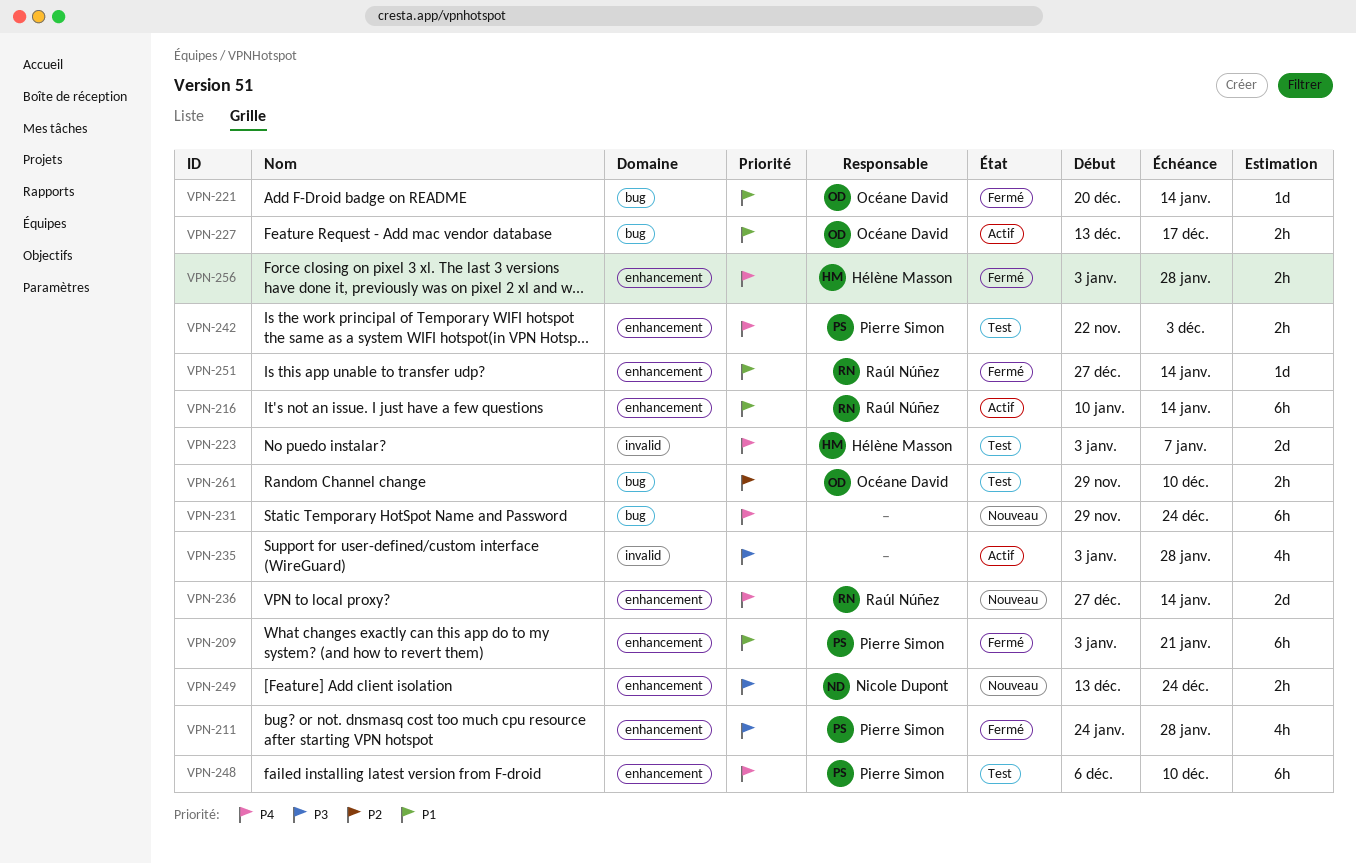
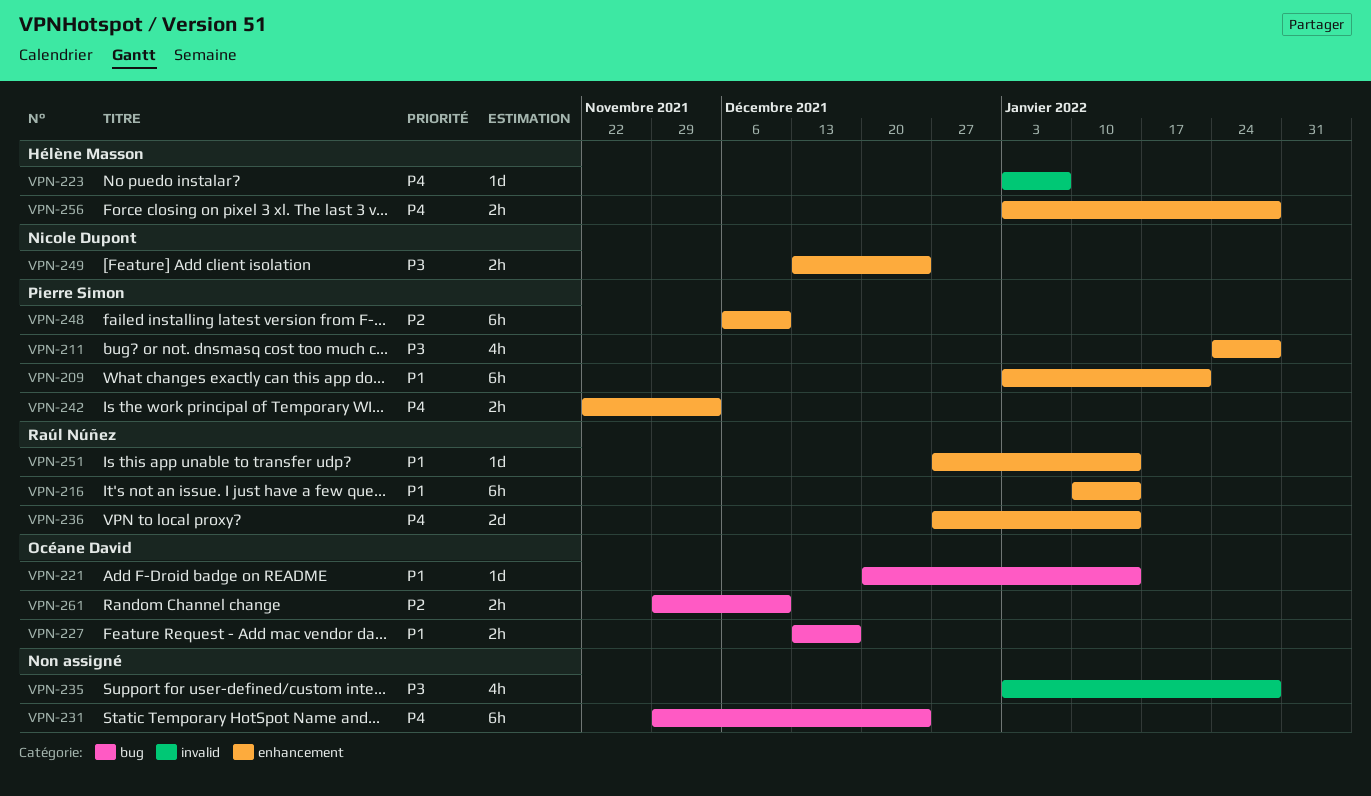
VPN-223, estimate: 2d -> 1d
VPN-248, priority: P4 -> P2

